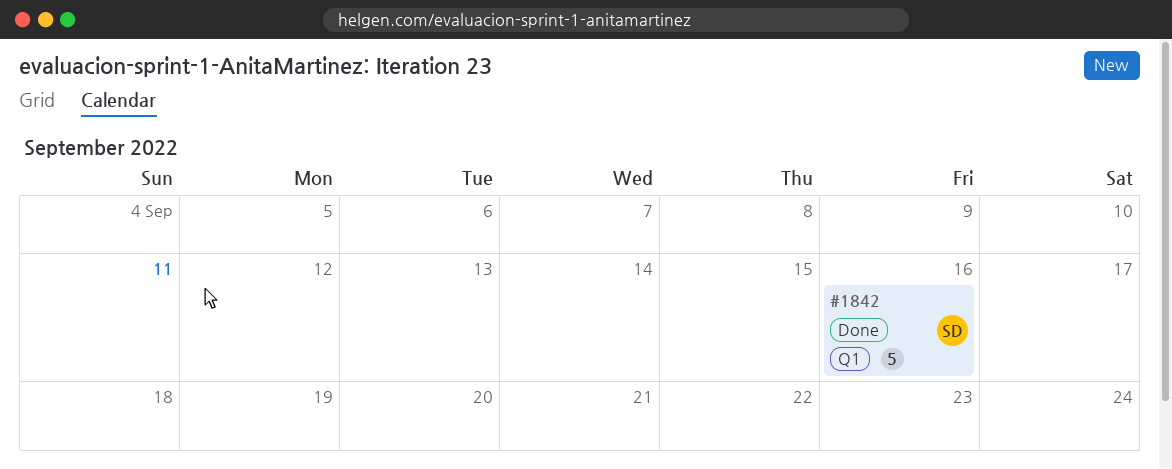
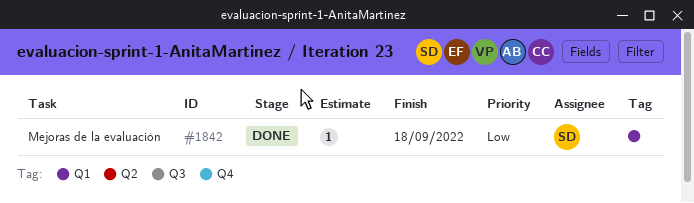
#1842, estimate: 5 -> 1
#1842, due: Sep 16 -> Sep 18

